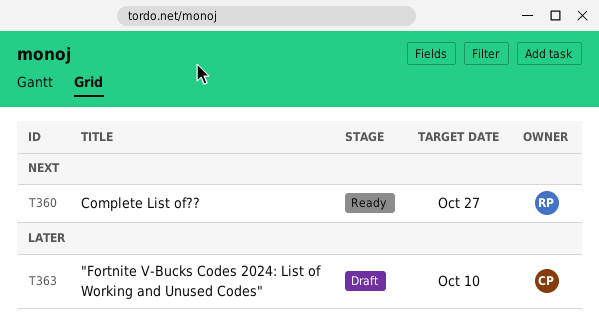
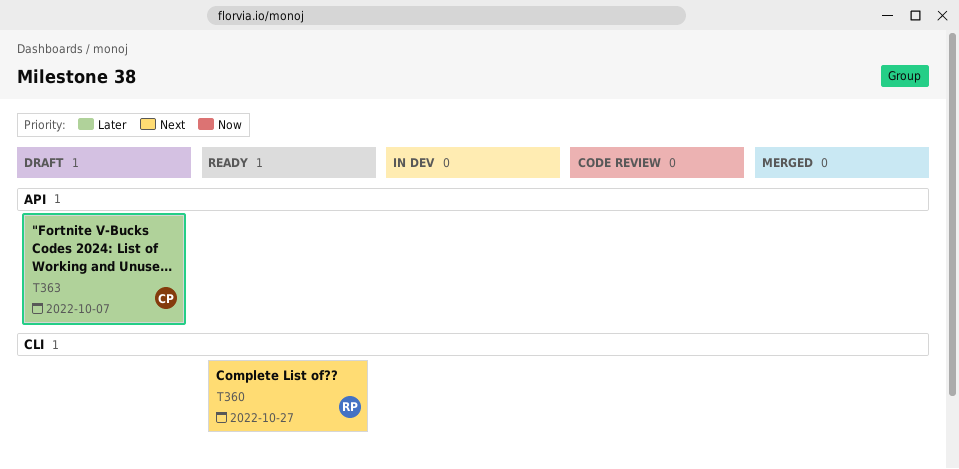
T363, due: Oct 10 -> Oct 7

